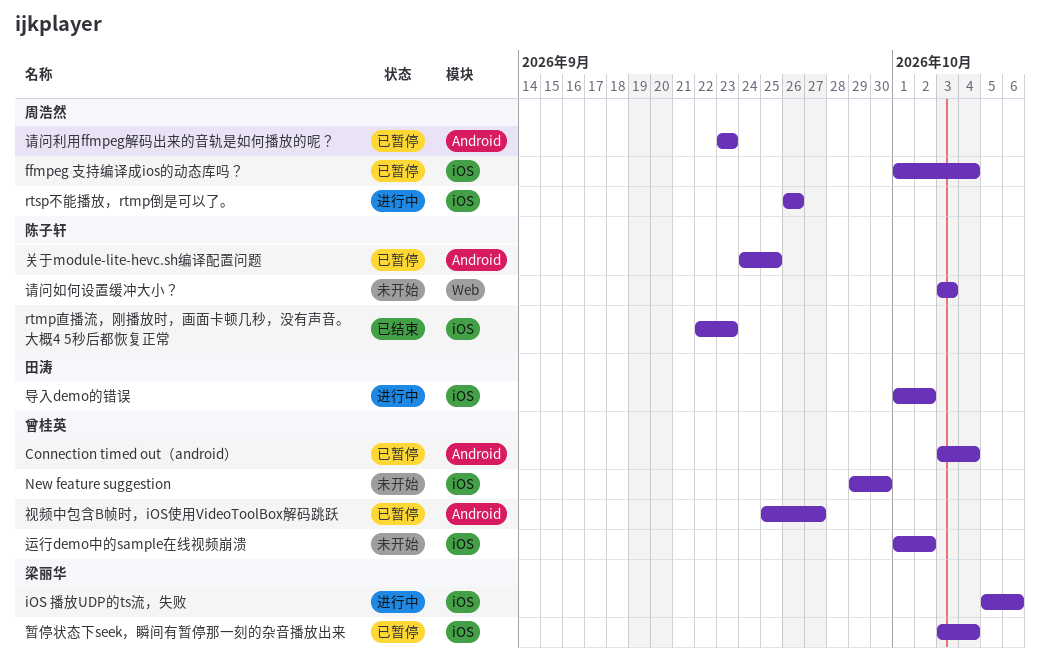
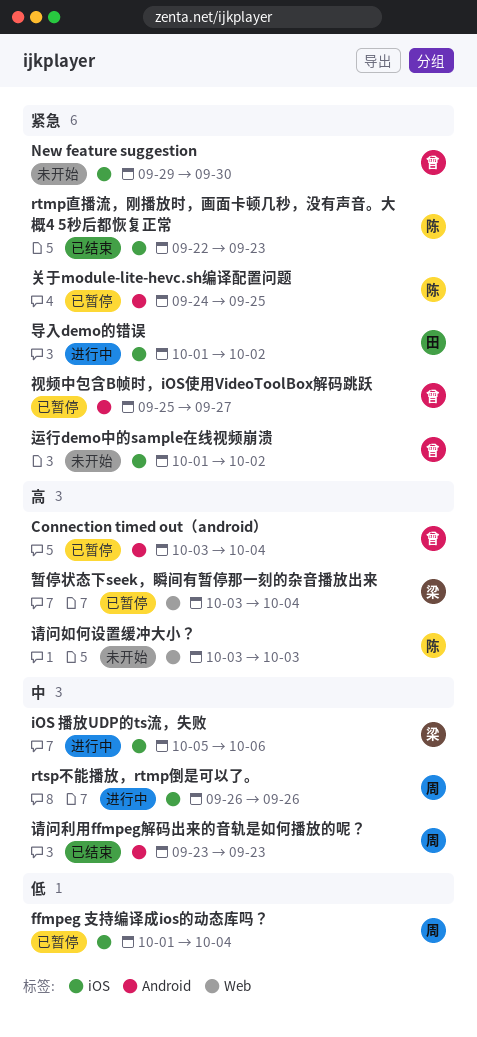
暂停状态下seek，瞬间有暂停那一刻的杂音播放出来, label: iOS -> Web
请问利用ffmpeg解码出来的音轨是如何播放的呢？, status: 已暂停 -> 已结束

